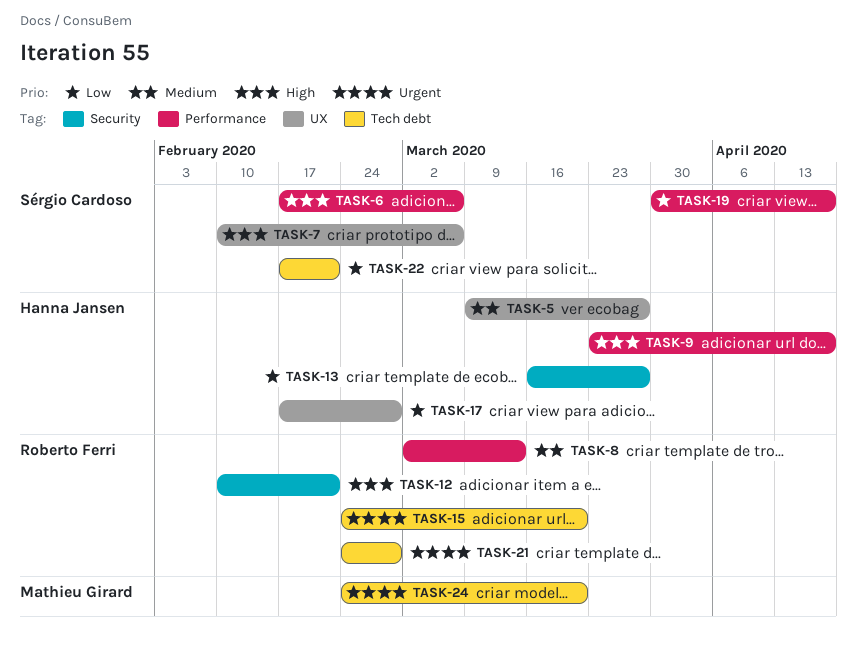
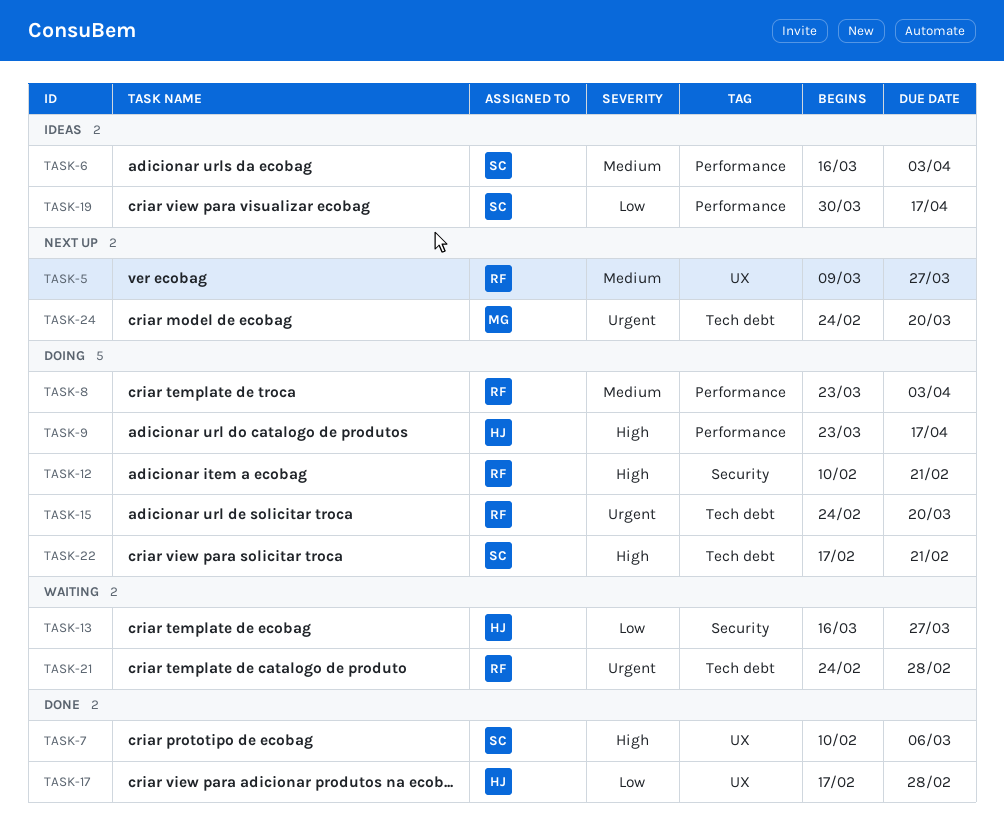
TASK-5, owner: Hanna Jansen -> Roberto Ferri
TASK-6, priority: High -> Medium
TASK-6, start: Feb 17 -> Mar 16
TASK-6, due: Mar 6 -> Apr 3
TASK-8, start: Mar 2 -> Mar 23
TASK-8, due: Mar 13 -> Apr 3
TASK-22, priority: Low -> High

